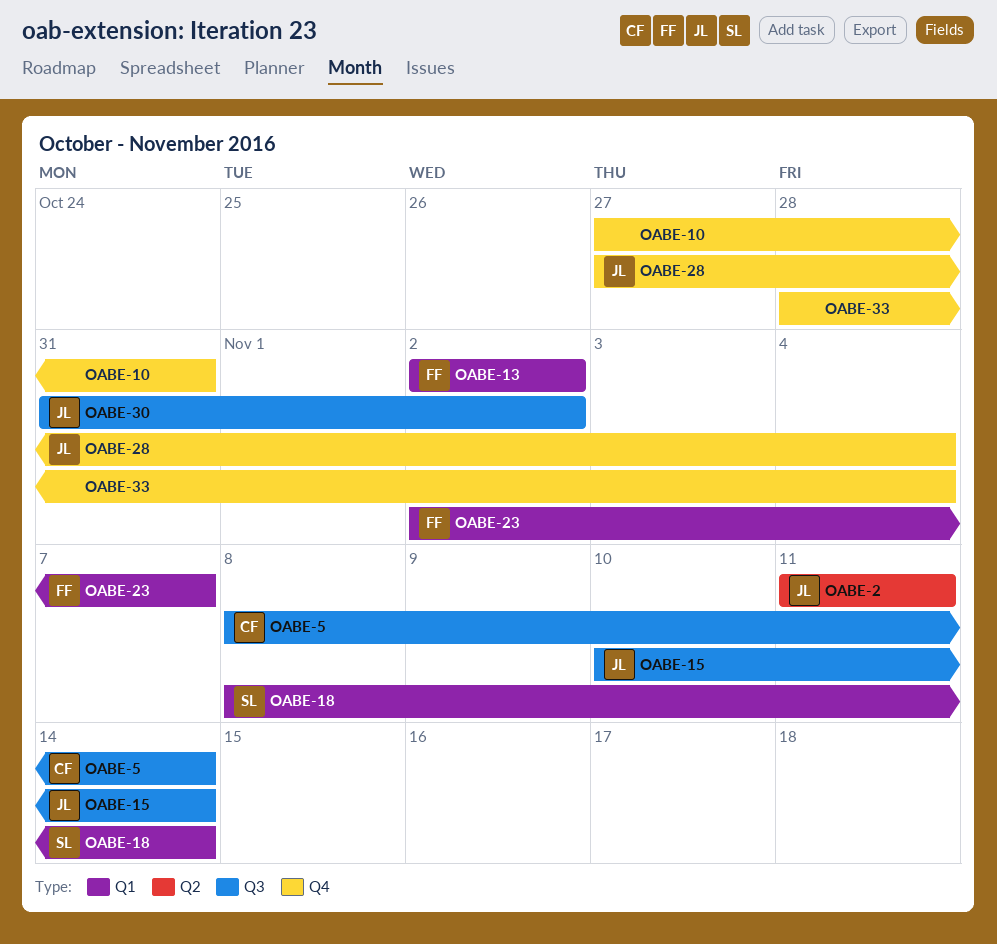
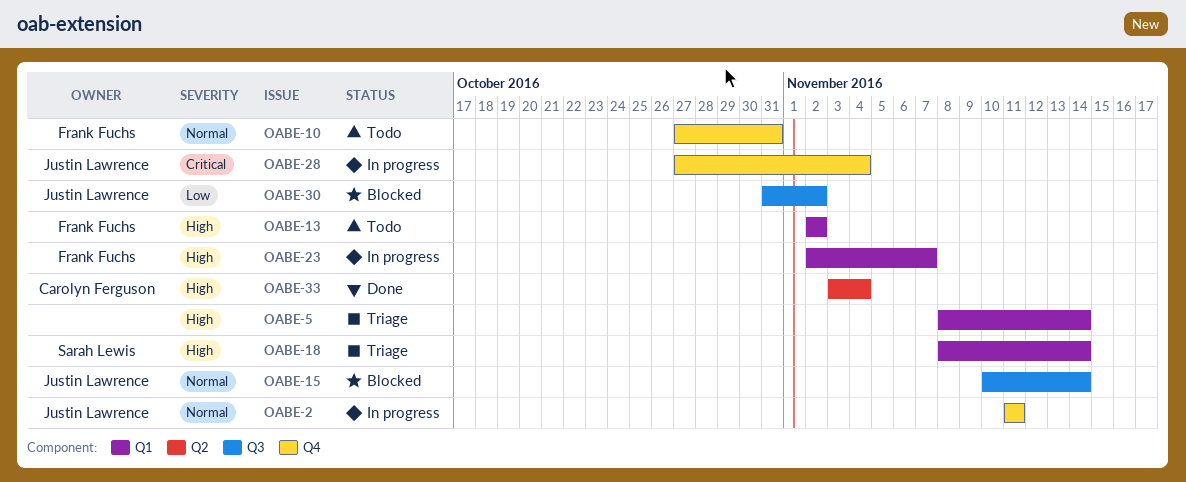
OABE-2, label: Q2 -> Q4
OABE-5, owner: Carolyn Ferguson -> none
OABE-5, label: Q3 -> Q1
OABE-10, owner: none -> Frank Fuchs
OABE-33, owner: none -> Carolyn Ferguson
OABE-33, label: Q4 -> Q2
OABE-33, start: Oct 28 -> Nov 3

